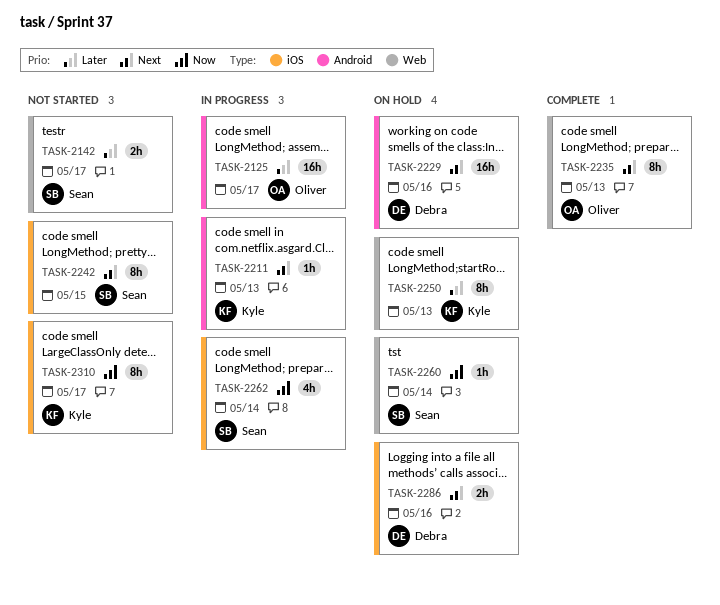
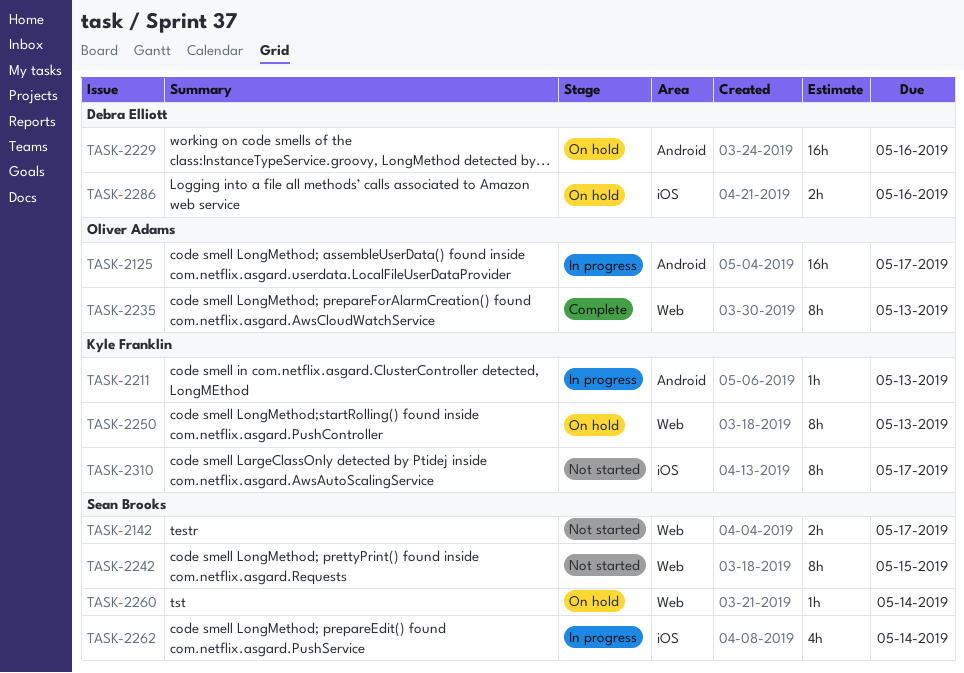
TASK-2242, label: iOS -> Web

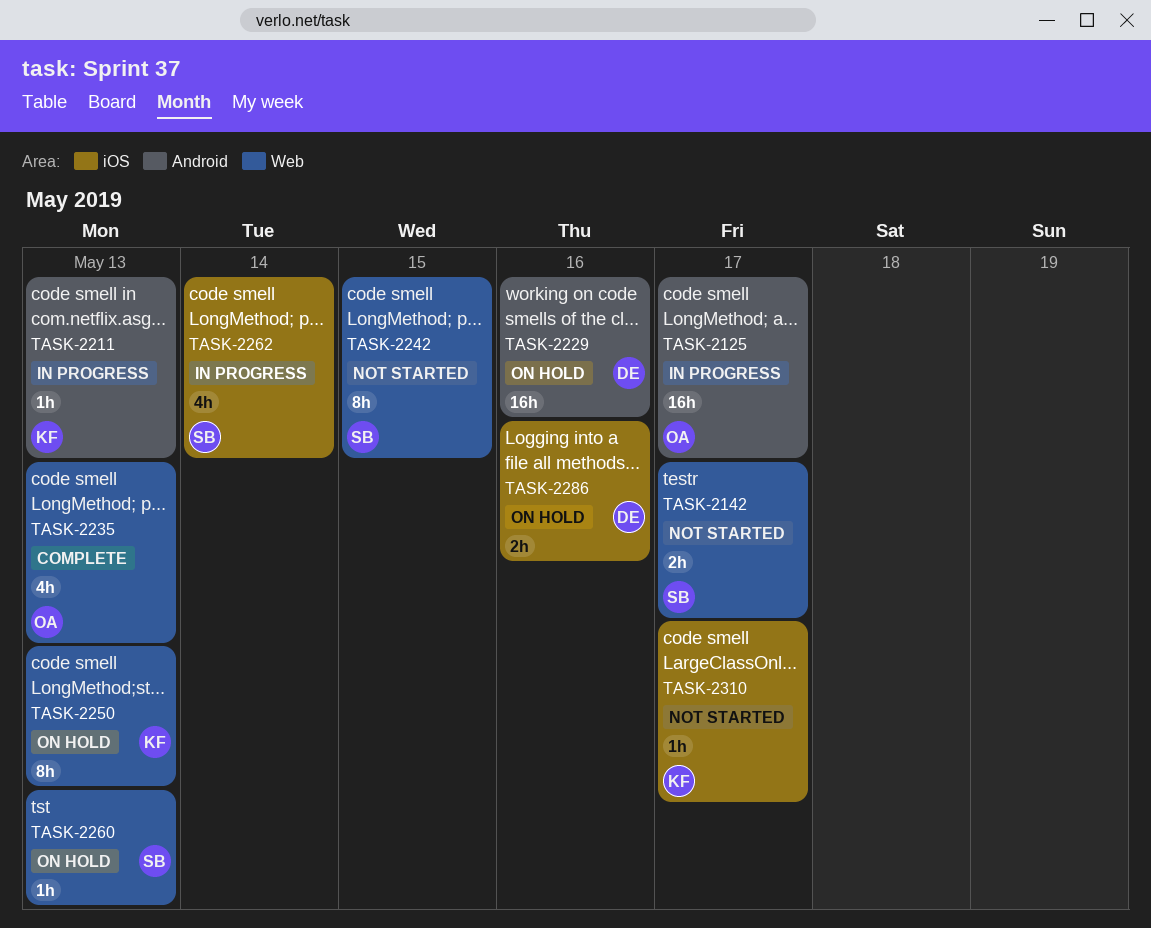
TASK-2235, estimate: 8h -> 4h
TASK-2260, due: May 14 -> May 13
TASK-2310, estimate: 8h -> 1h

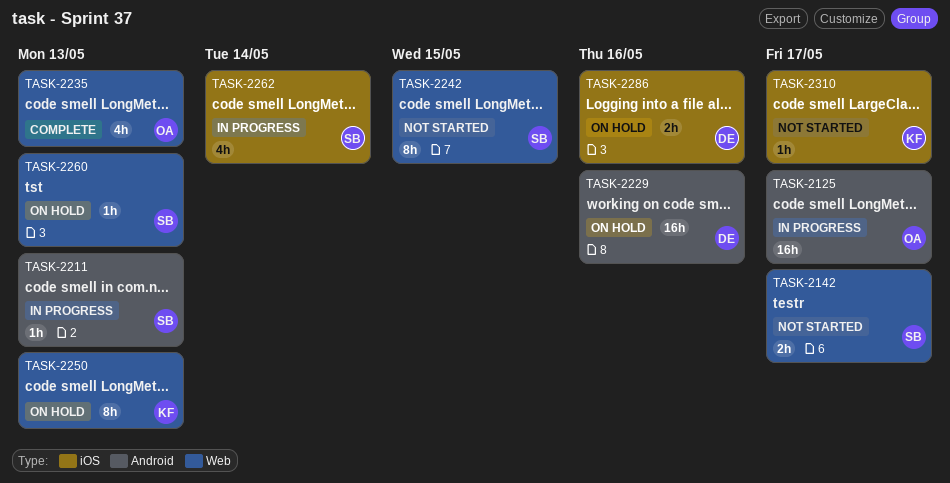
TASK-2211, owner: KF -> SB

